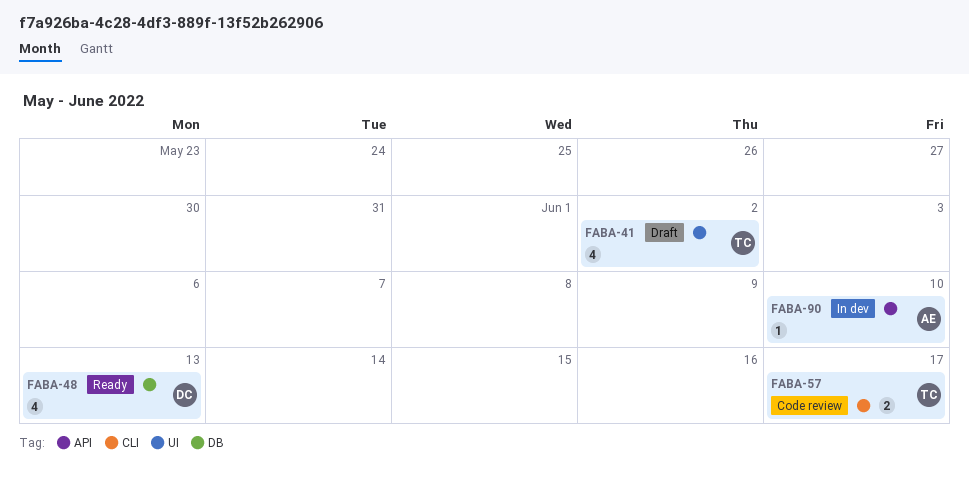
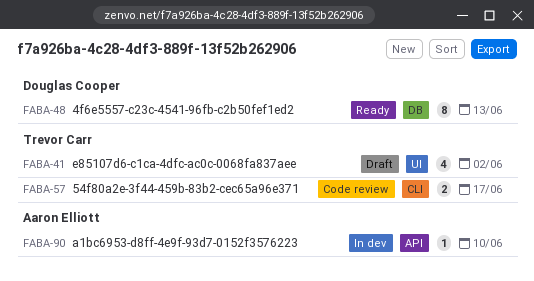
FABA-48, estimate: 4 -> 8

